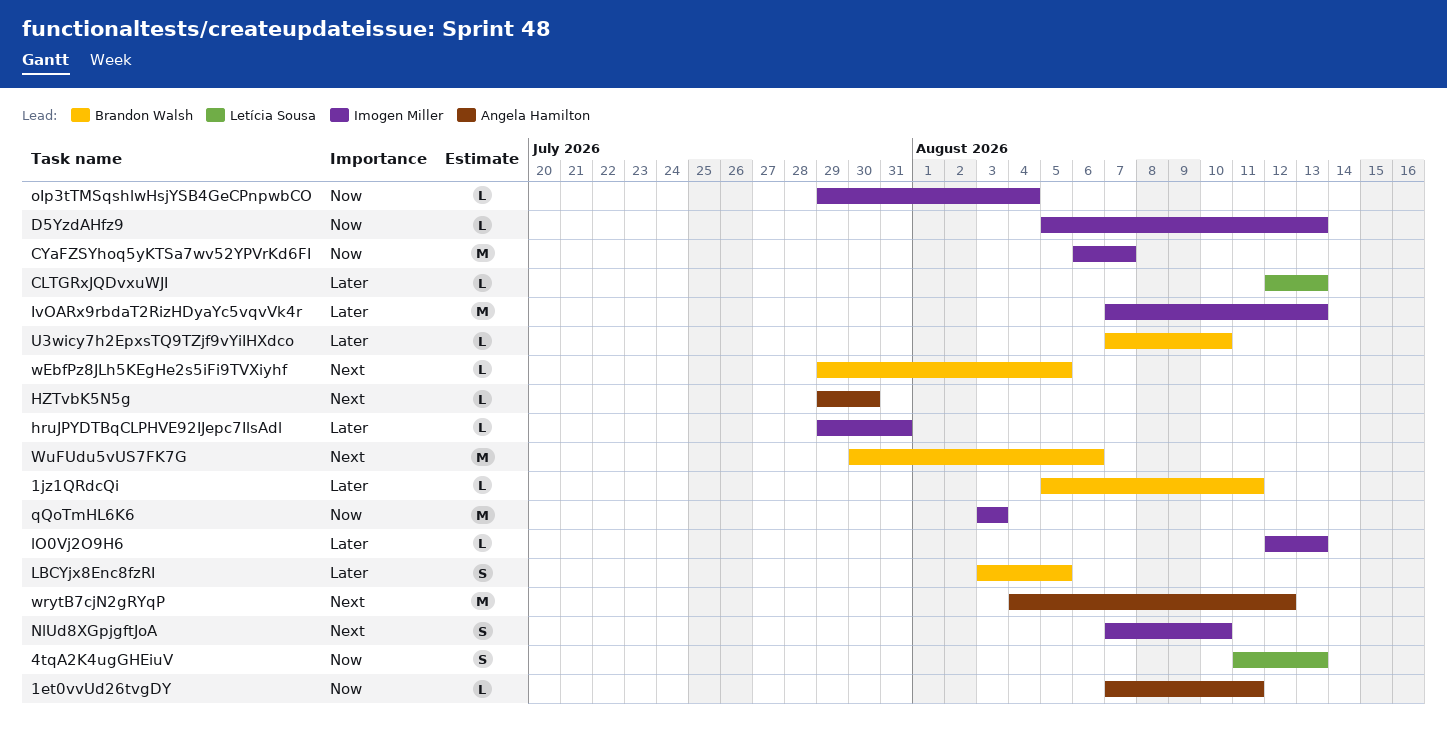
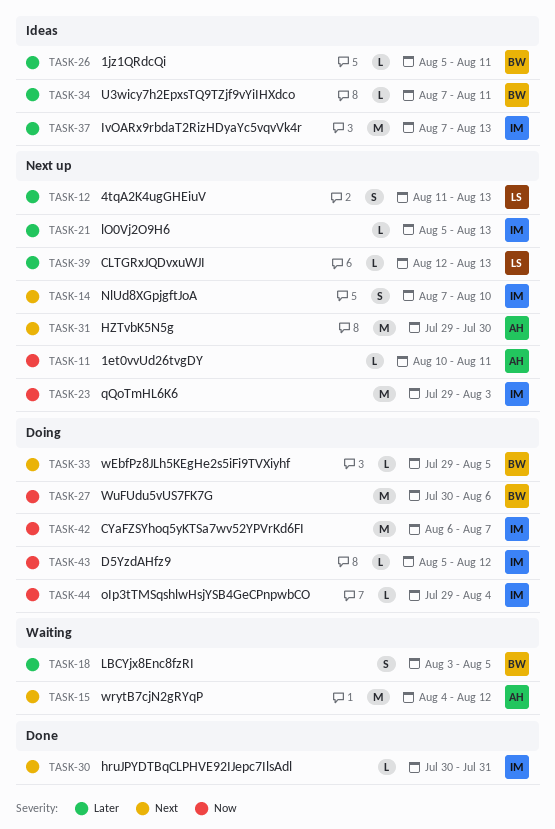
1et0vvUd26tvgDY, start: Aug 7 -> Aug 10
4tqA2K4ugGHEiuV, priority: Now -> Later
D5YzdAHfz9, due: Aug 13 -> Aug 12
hruJPYDTBqCLPHVE92IJepc7IlsAdl, priority: Later -> Next
hruJPYDTBqCLPHVE92IJepc7IlsAdl, start: Jul 29 -> Jul 30
HZTvbK5N5g, estimate: L -> M
lO0Vj2O9H6, start: Aug 12 -> Aug 5
qQoTmHL6K6, start: Aug 3 -> Jul 29
U3wicy7h2EpxsTQ9TZjf9vYiIHXdco, due: Aug 10 -> Aug 11
WuFUdu5vUS7FK7G, priority: Next -> Now

